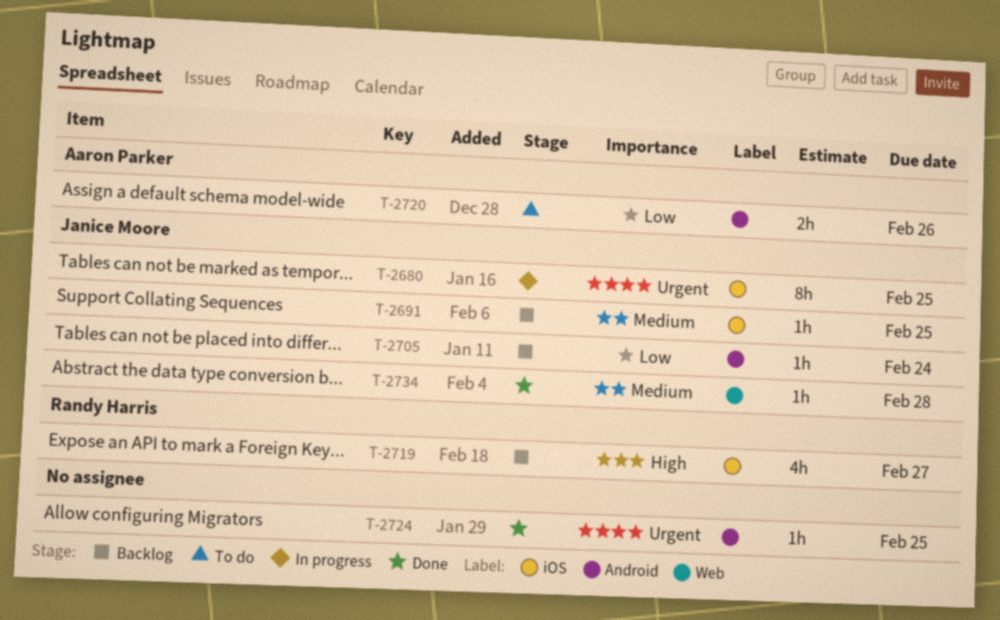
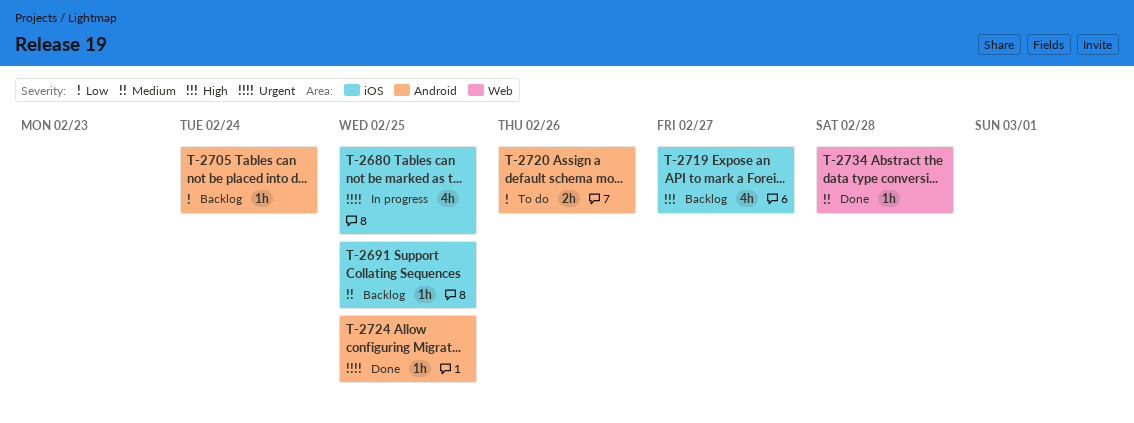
T-2680, estimate: 8h -> 4h

